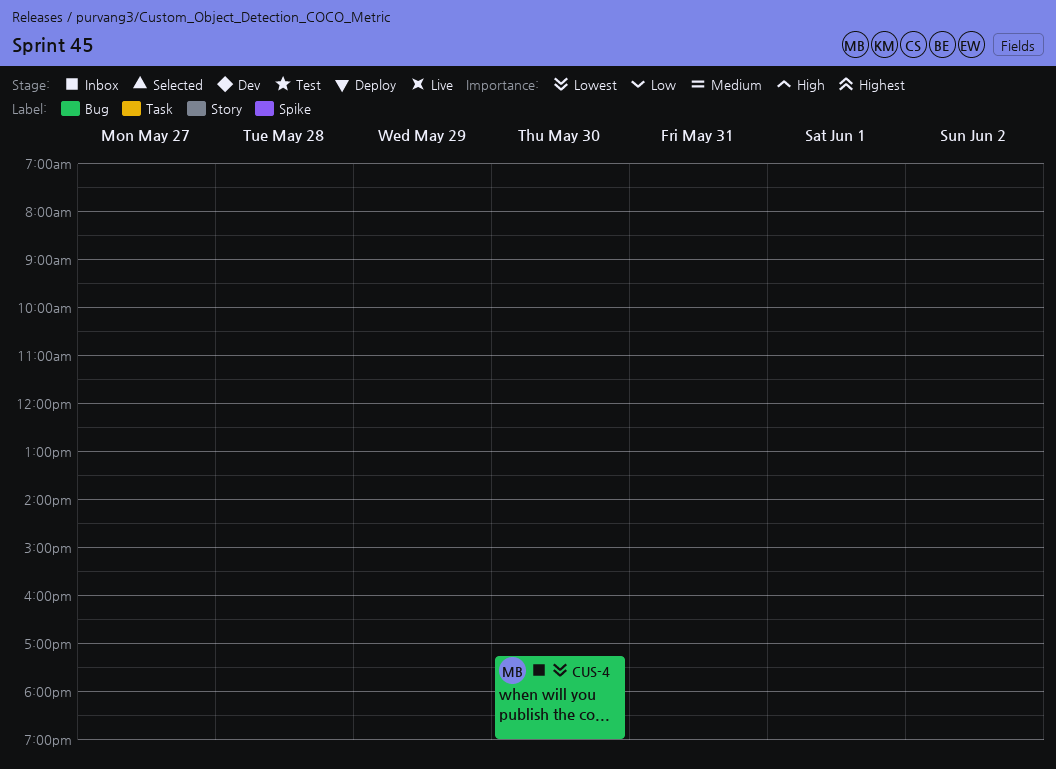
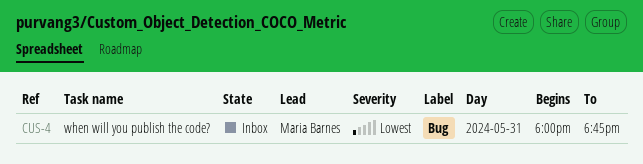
CUS-4, day: May 30 -> May 31
CUS-4, begins: 17:15 -> 18:00
CUS-4, ends: 19:00 -> 18:45

